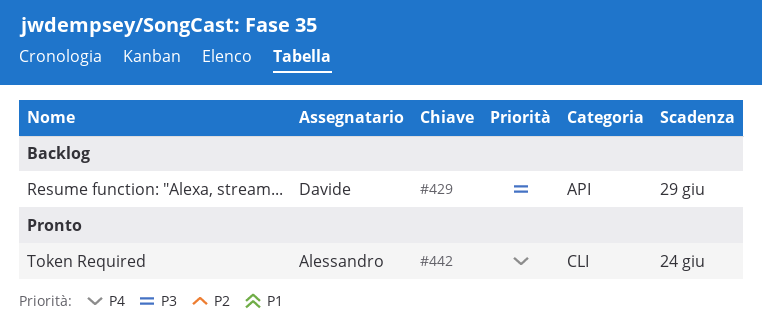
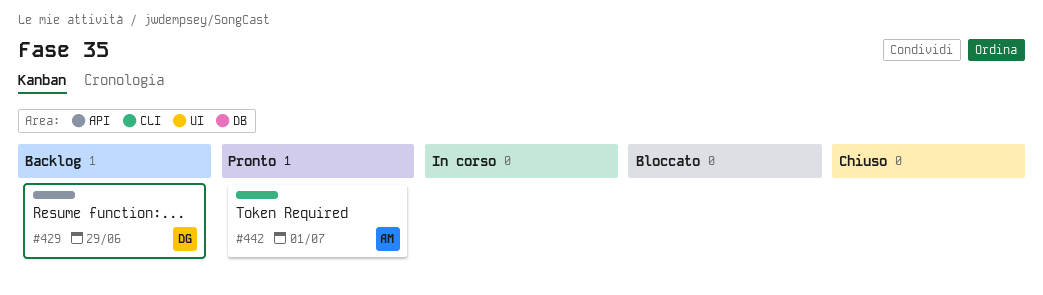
#442, due: Jun 24 -> Jul 1

